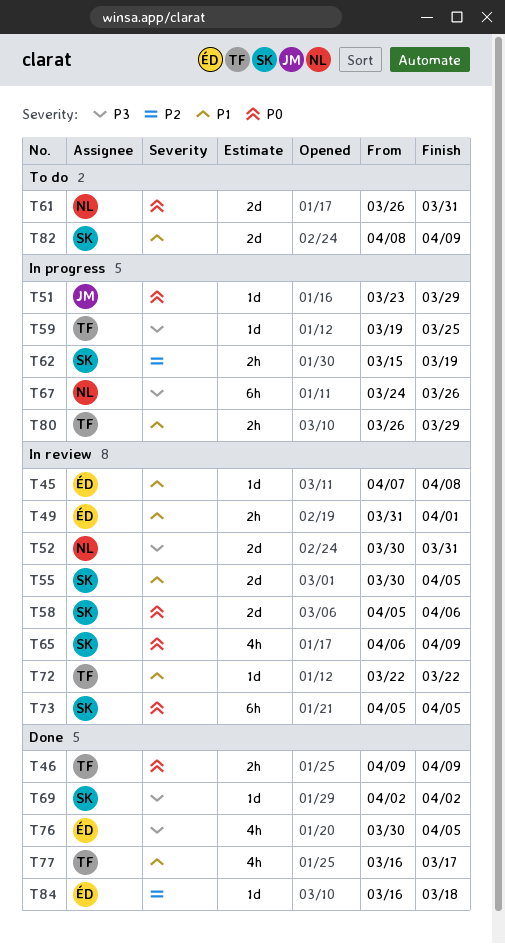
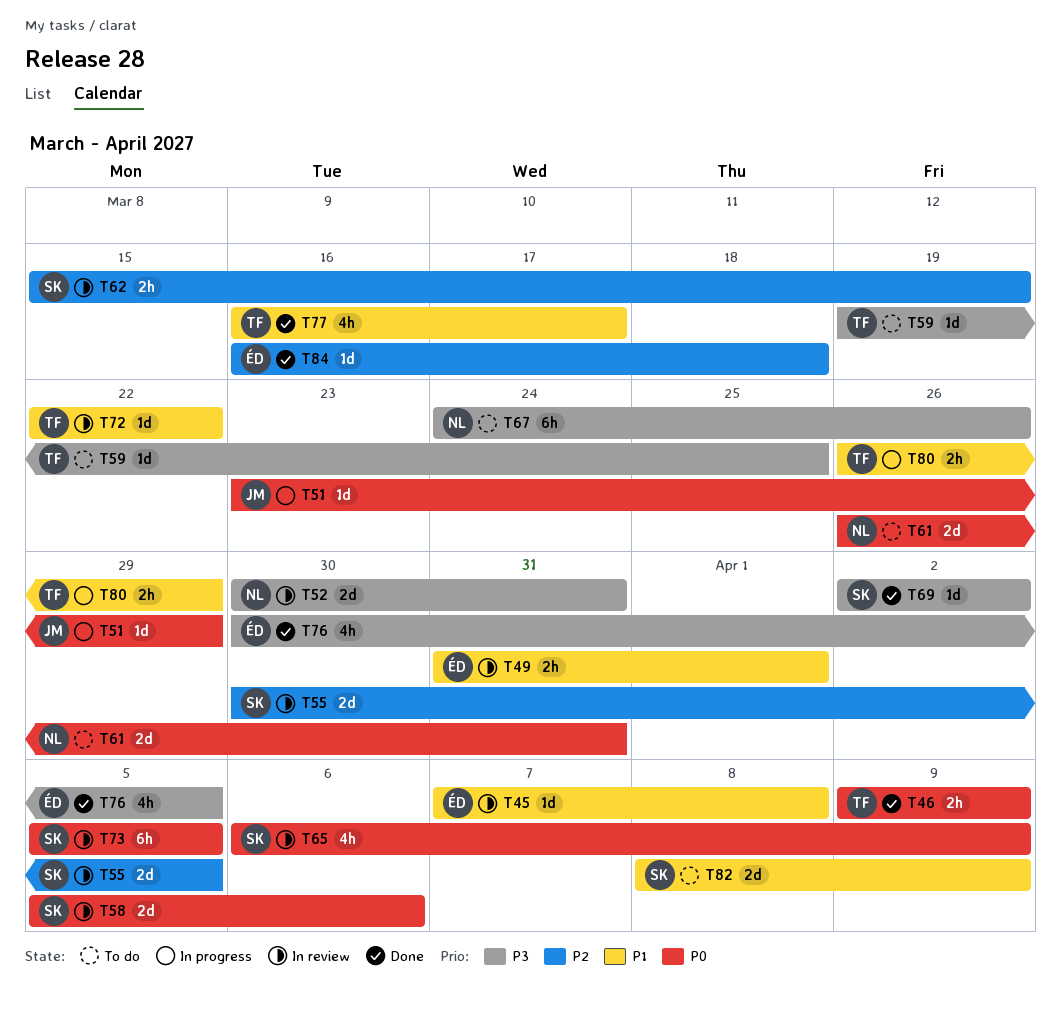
T55, priority: P1 -> P2
T59, status: In progress -> To do
T62, status: In progress -> In review
T67, status: In progress -> To do

